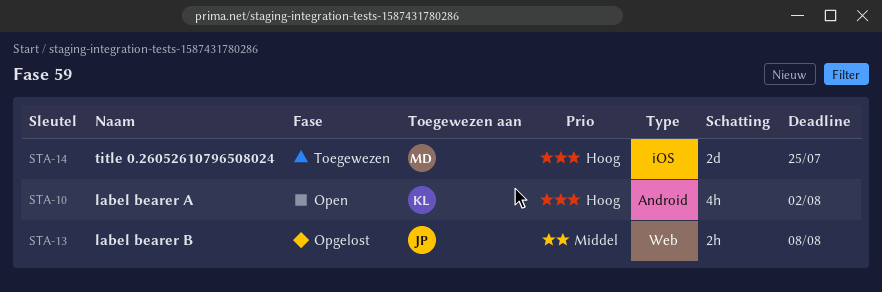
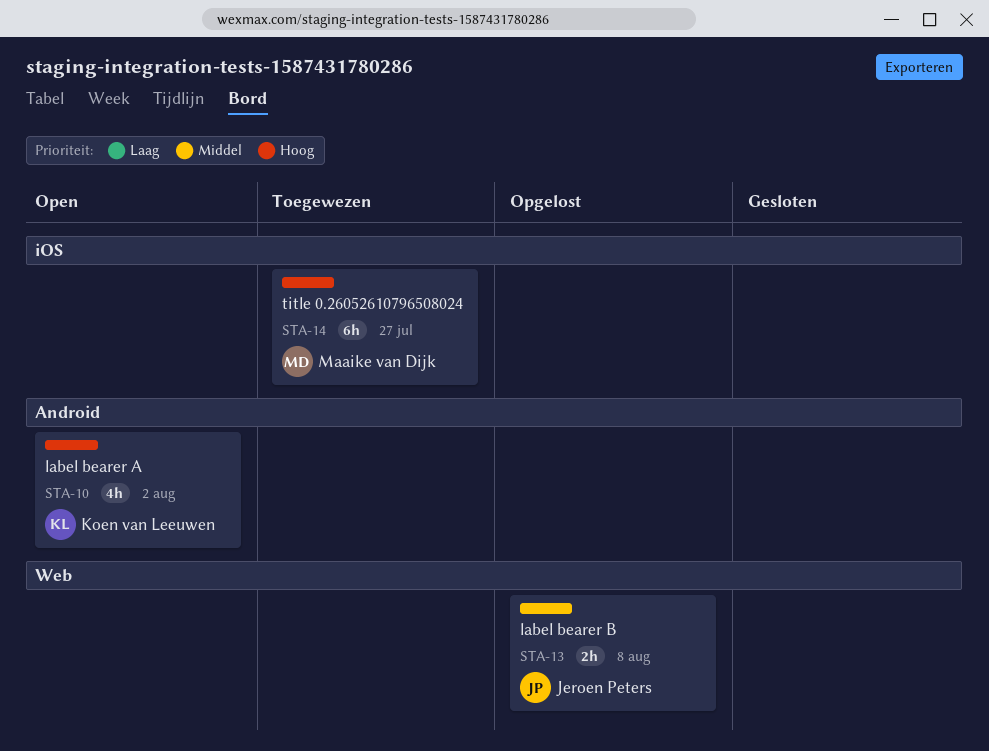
STA-14, estimate: 2d -> 6h
STA-14, due: Jul 25 -> Jul 27

